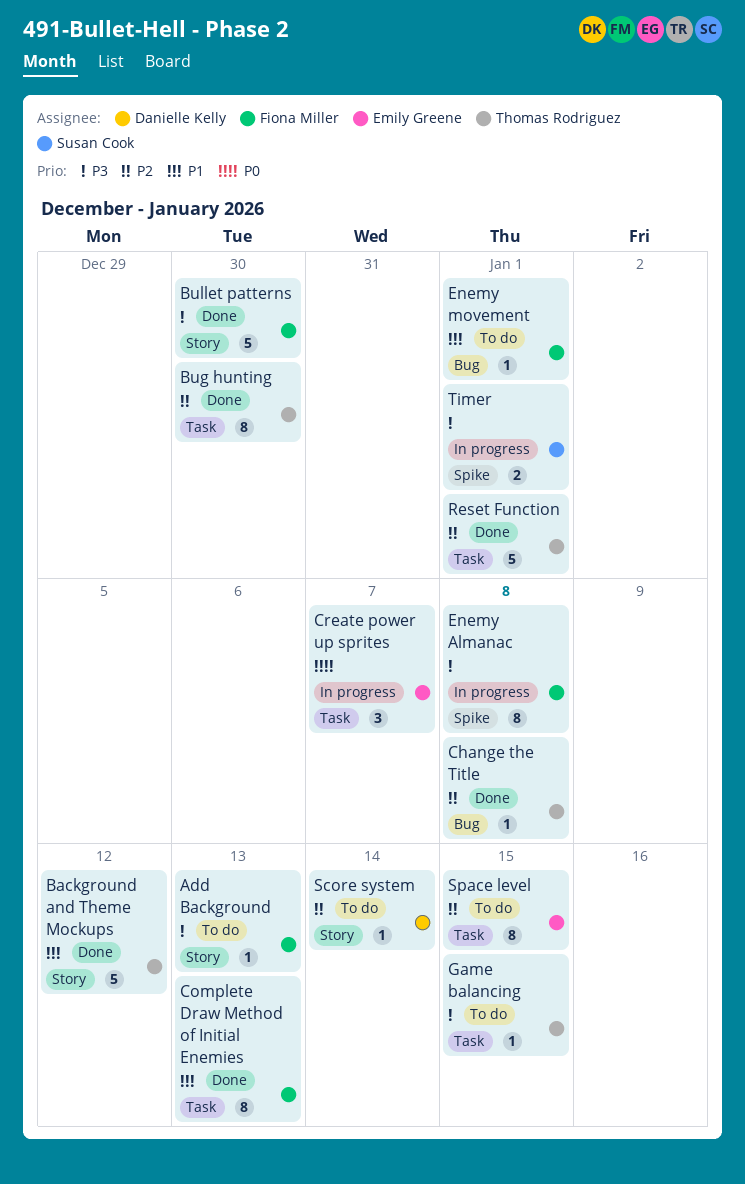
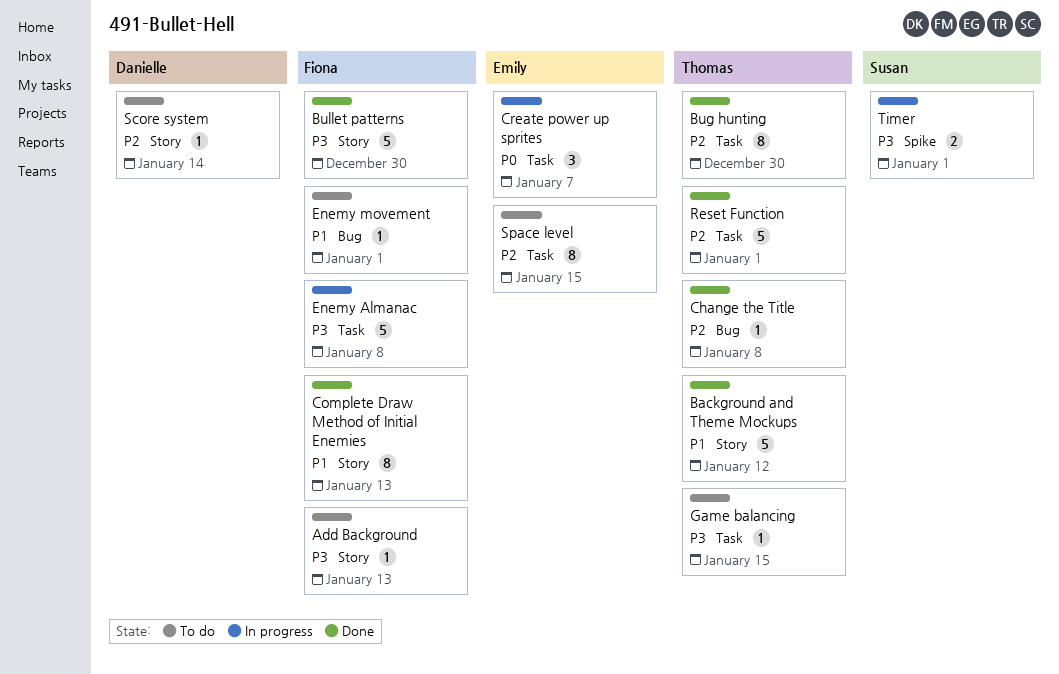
Complete Draw Method of Initial Enemies, label: Task -> Story
Enemy Almanac, label: Spike -> Task
Enemy Almanac, estimate: 8 -> 5

